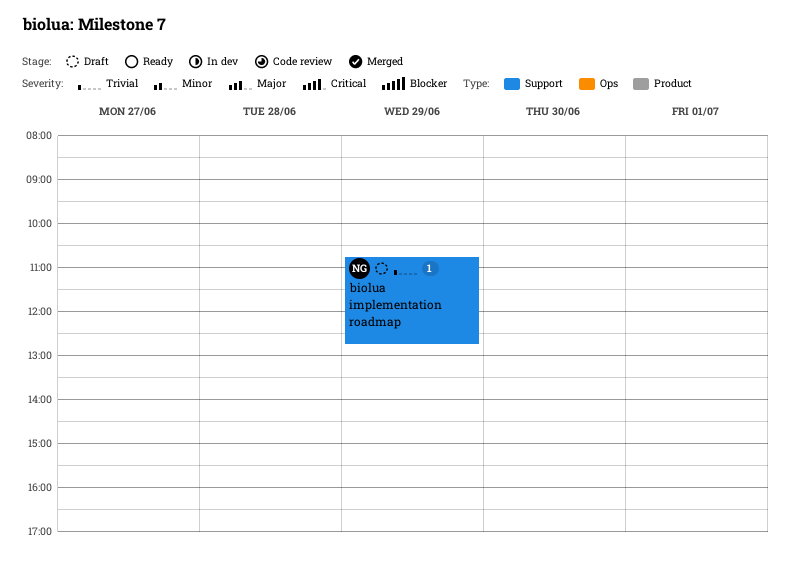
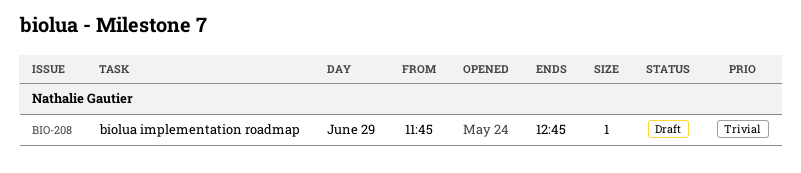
biolua implementation roadmap, begins: 10:45 -> 11:45

